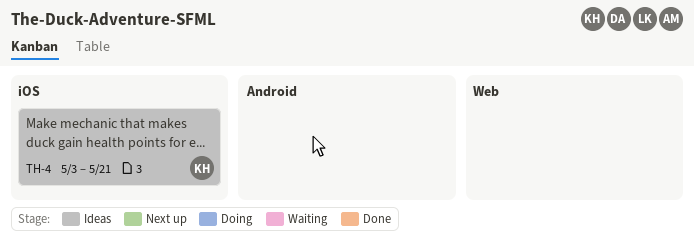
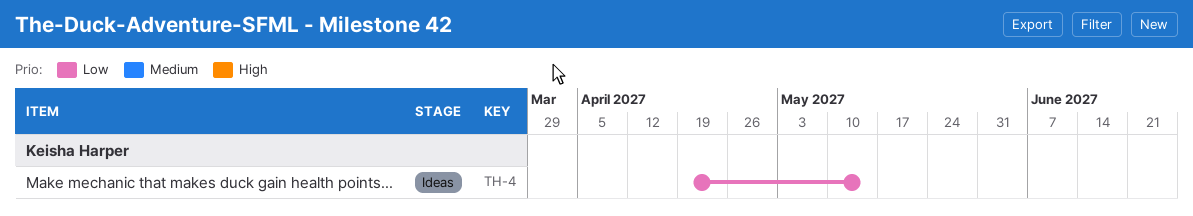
TH-4, start: May 3 -> Apr 19
TH-4, due: May 21 -> May 14

